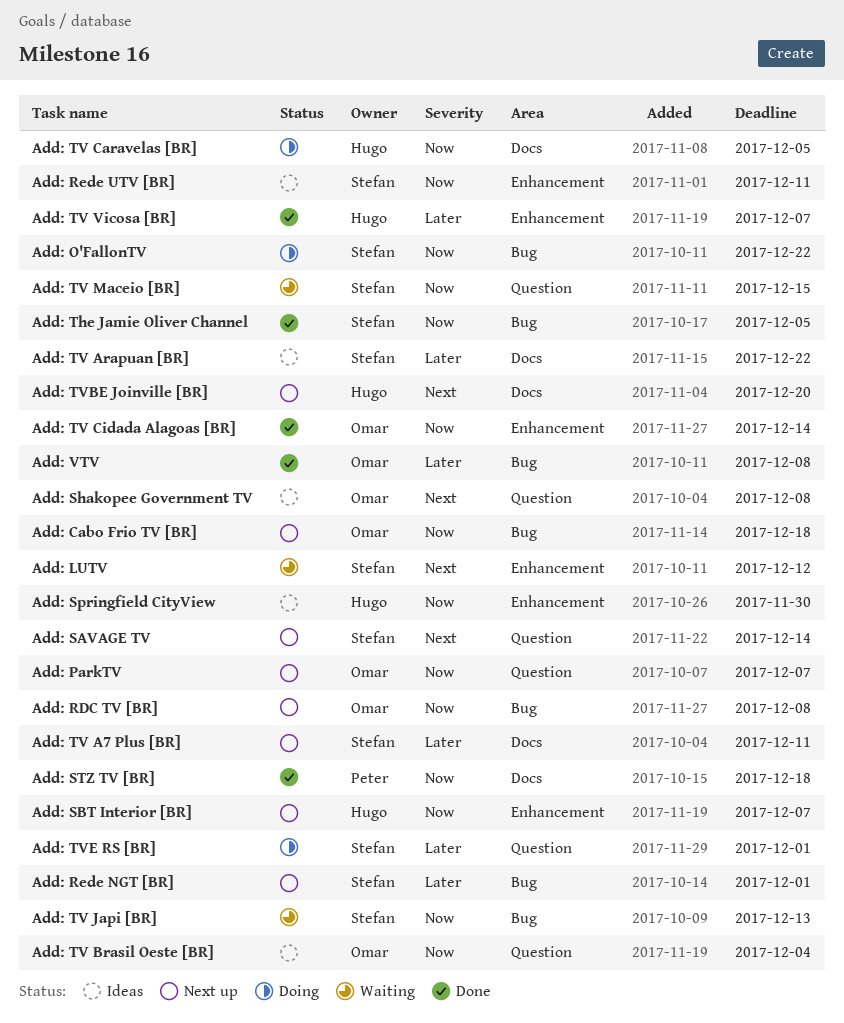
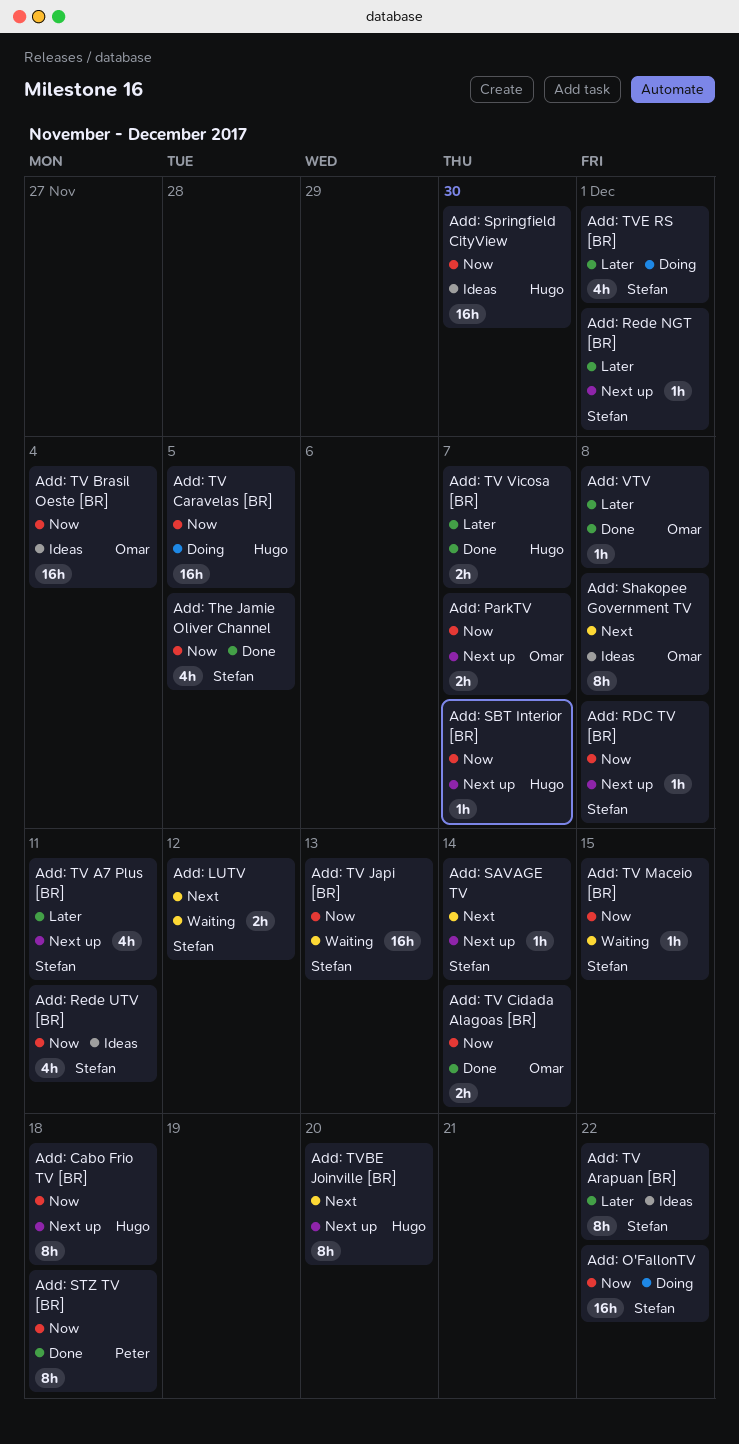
Add: Cabo Frio TV [BR], owner: Omar -> Hugo
Add: RDC TV [BR], owner: Omar -> Stefan

